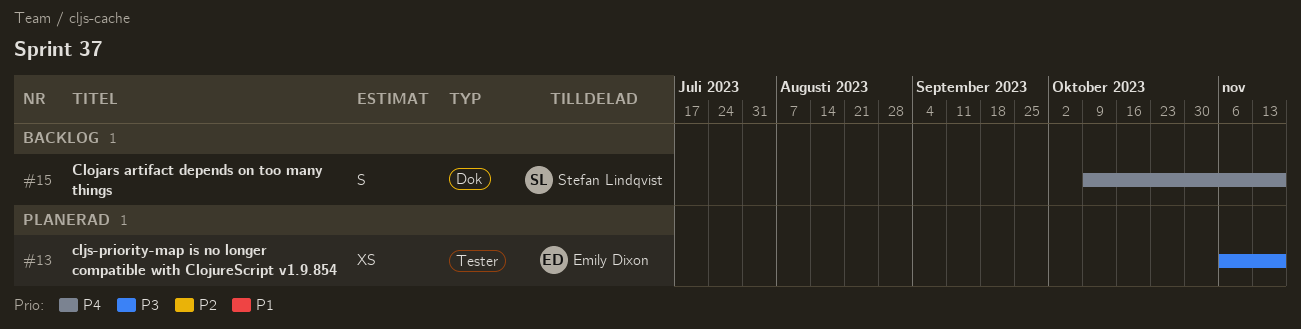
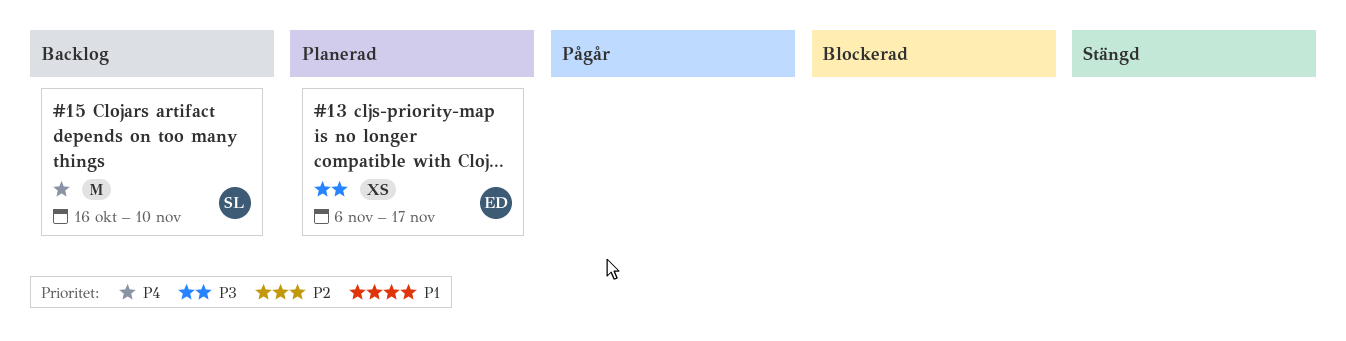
#15, estimate: S -> M
#15, start: Oct 9 -> Oct 16
#15, due: Nov 17 -> Nov 10

